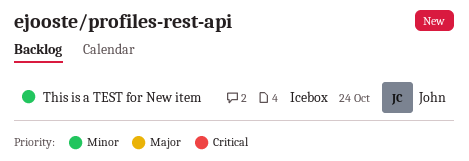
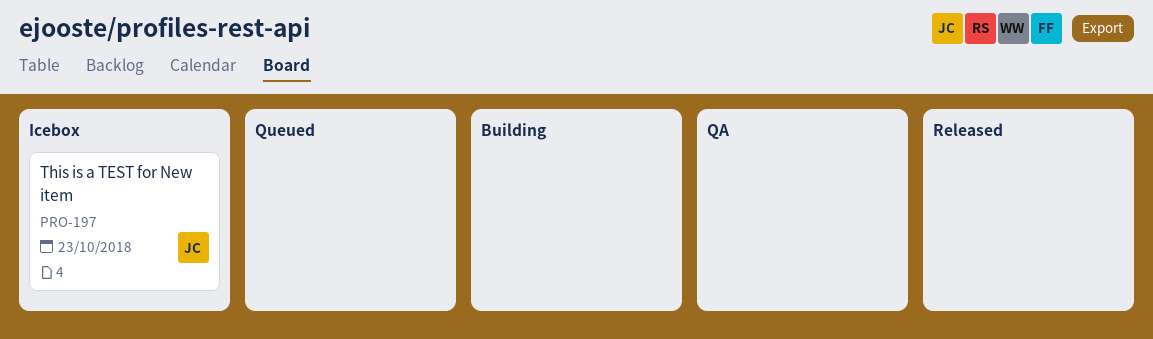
This is a TEST for New item, due: Oct 24 -> Oct 23

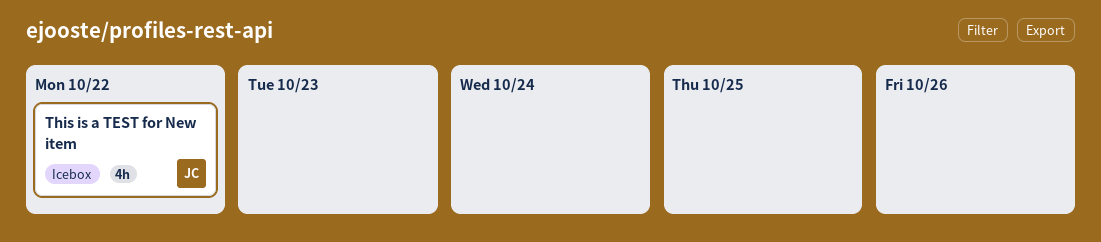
This is a TEST for New item, due: Oct 23 -> Oct 22

